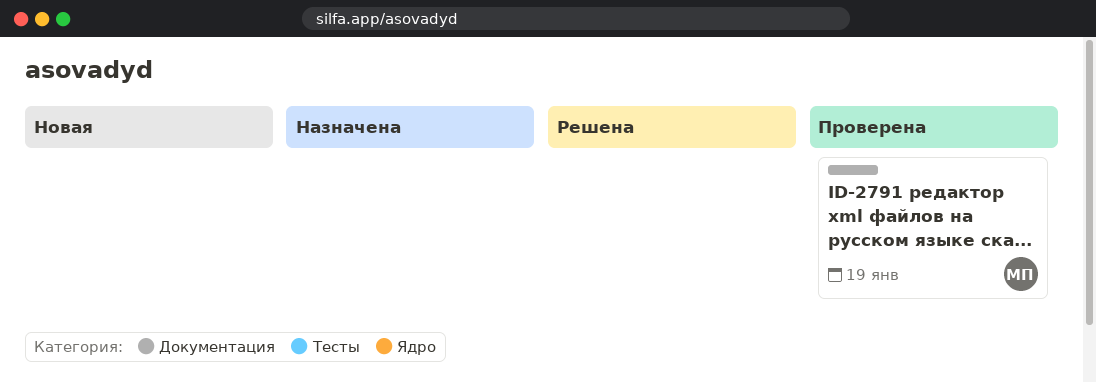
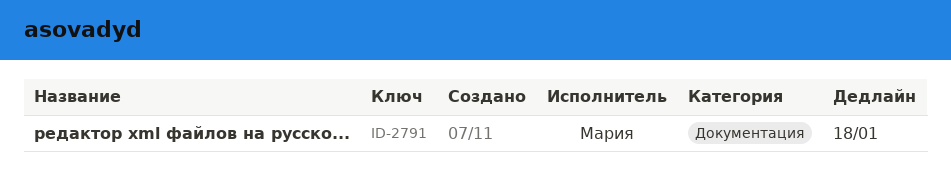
ID-2791, due: Jan 19 -> Jan 18

